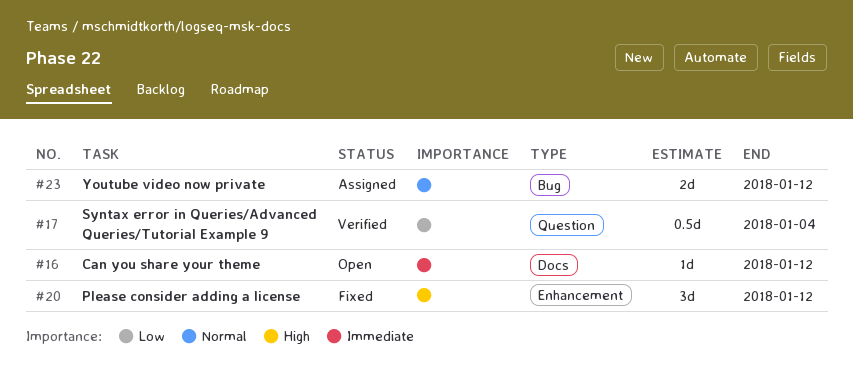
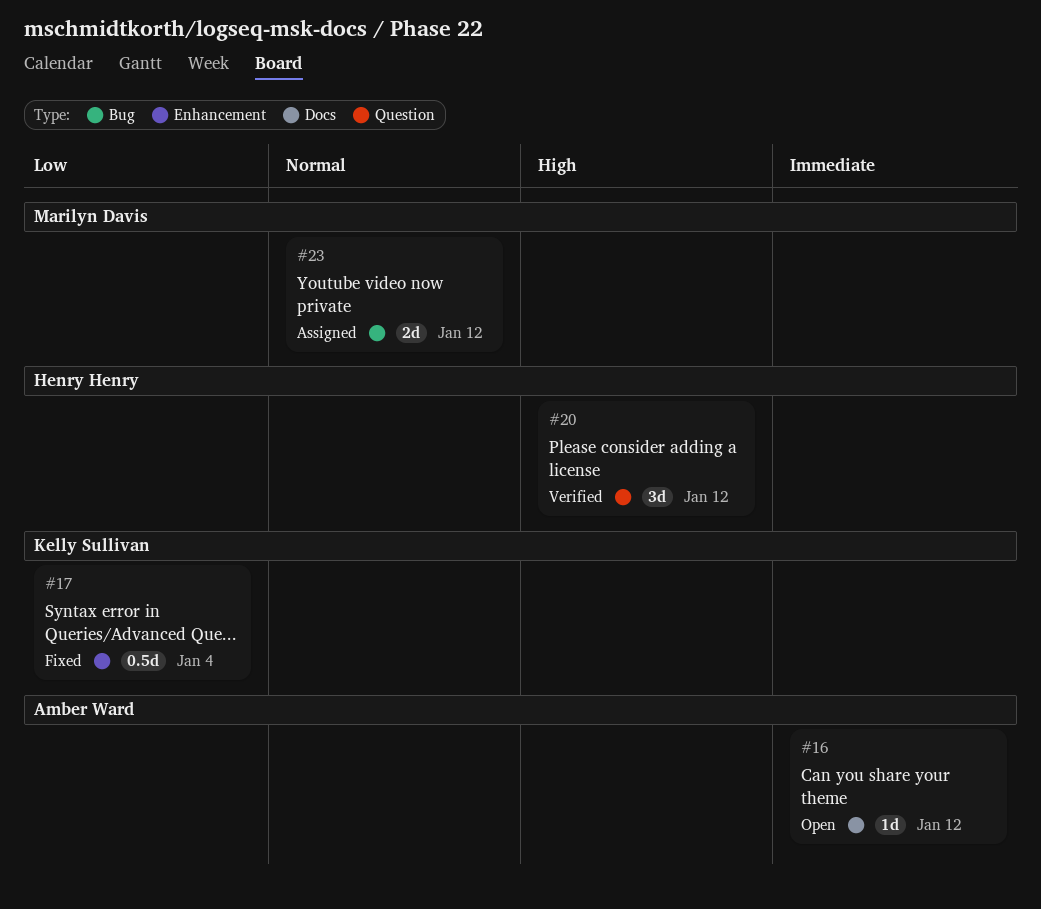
#17, status: Verified -> Fixed
#17, label: Question -> Enhancement
#20, status: Fixed -> Verified
#20, label: Enhancement -> Question

